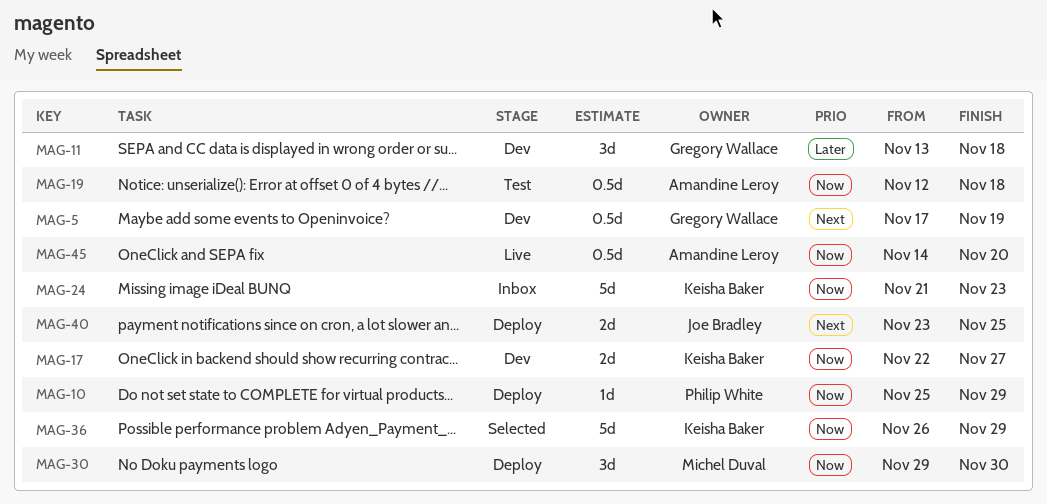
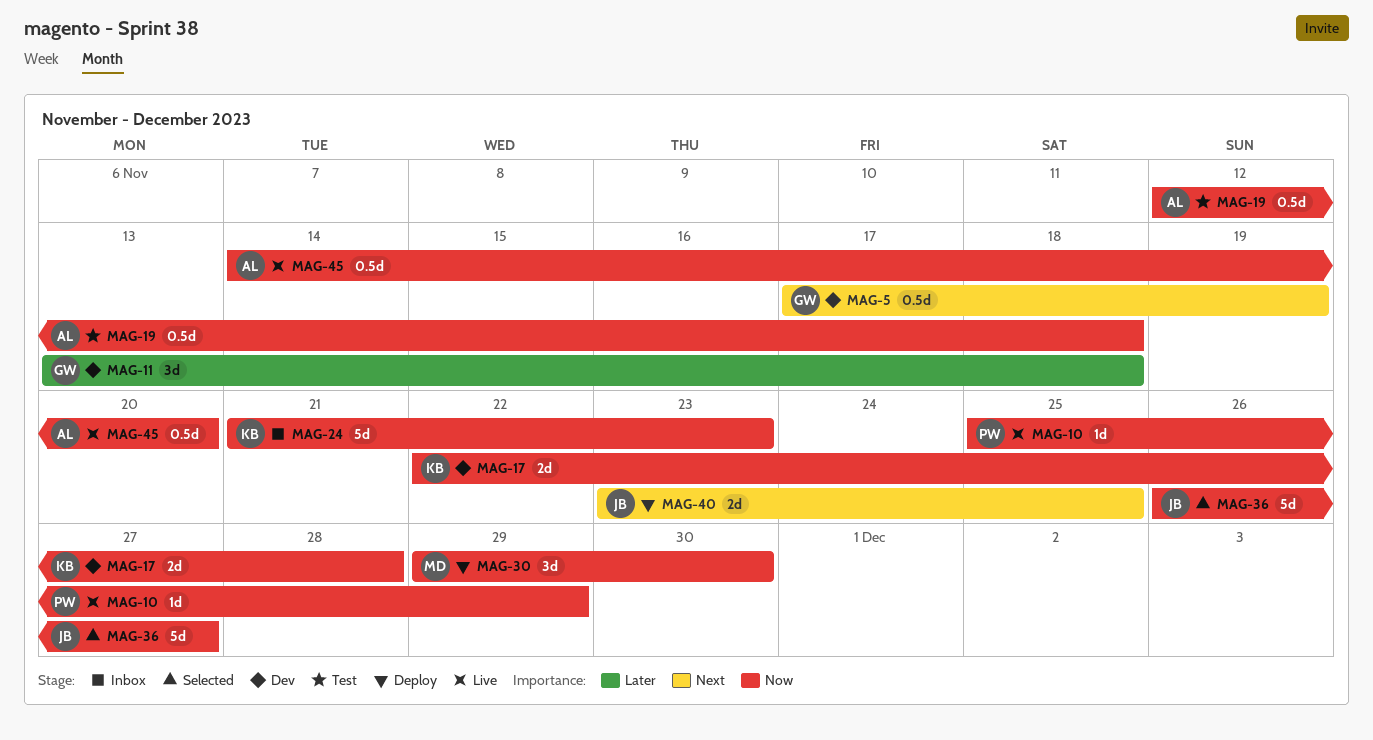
MAG-10, status: Deploy -> Live
MAG-17, due: Nov 27 -> Nov 28
MAG-36, owner: Keisha Baker -> Joe Bradley
MAG-36, due: Nov 29 -> Nov 27

